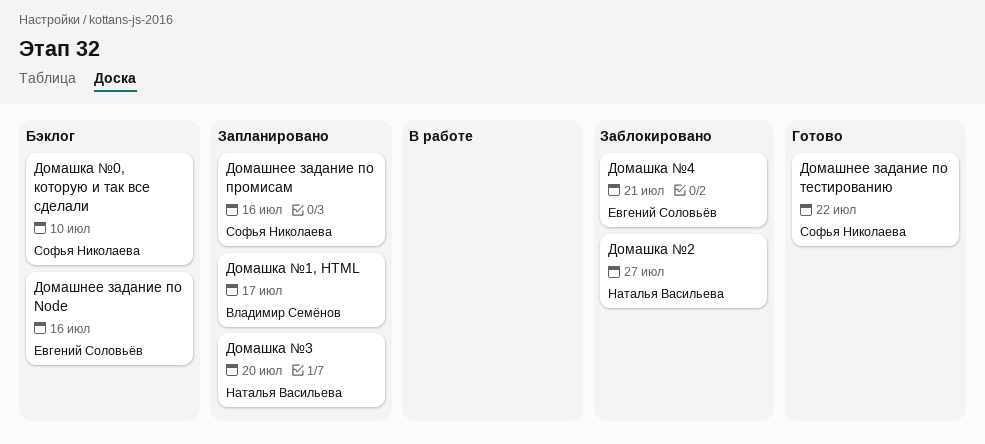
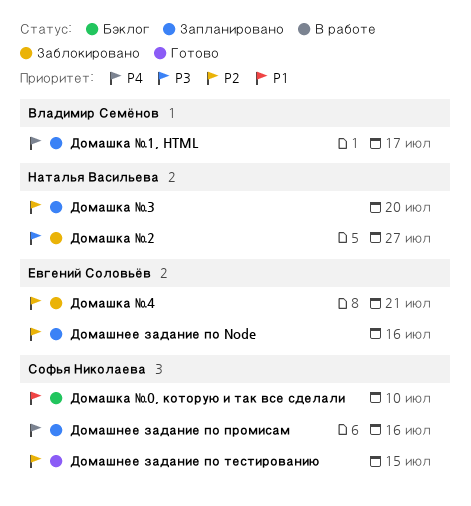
Домашнее задание по Node, status: Бэклог -> Запланировано
Домашнее задание по тестированию, due: Jul 22 -> Jul 15

